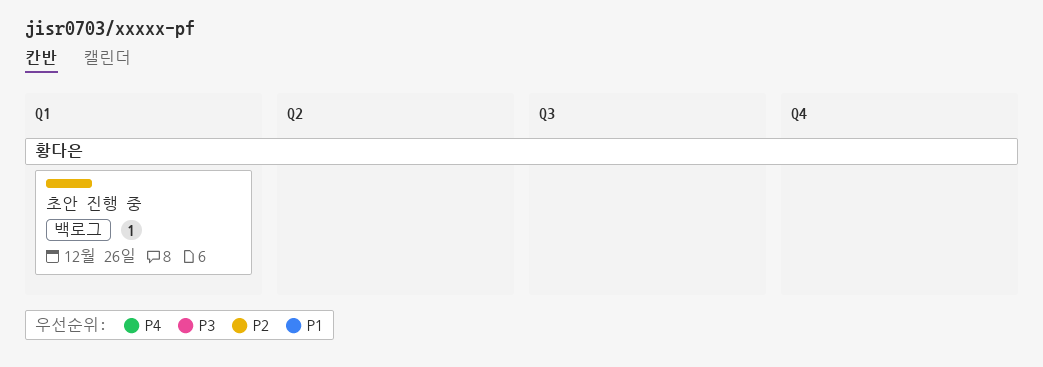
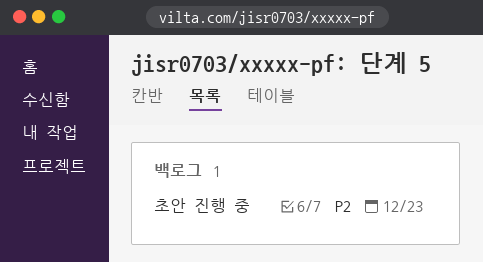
초안 진행 중, due: Dec 26 -> Dec 23

